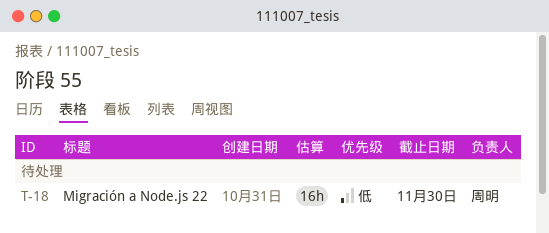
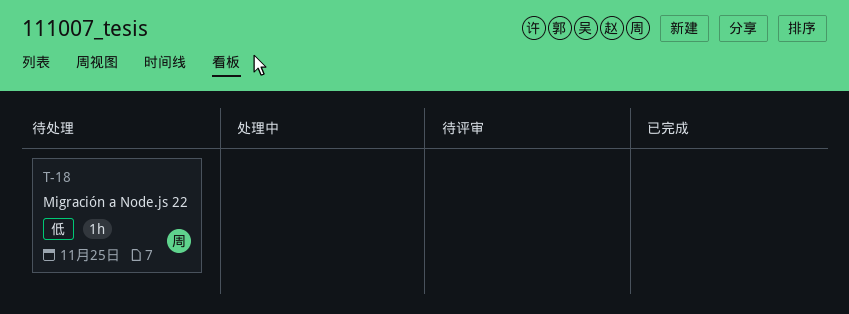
T-18, estimate: 16h -> 1h
T-18, due: Nov 30 -> Nov 25

